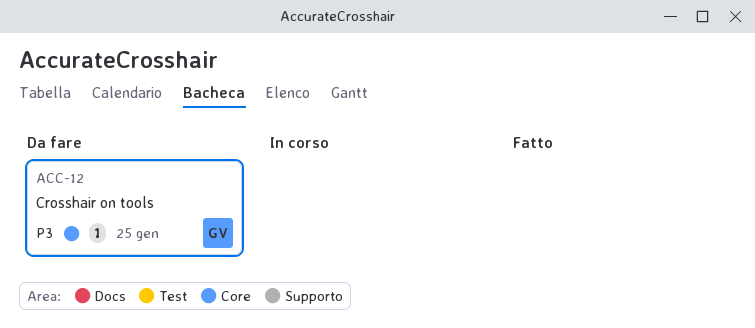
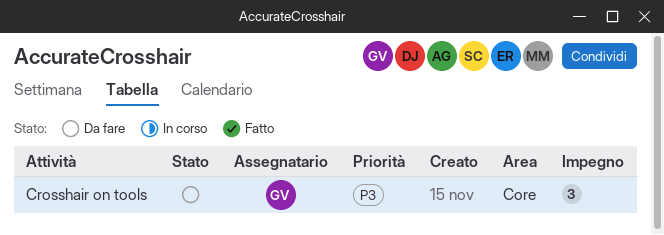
Crosshair on tools, estimate: 1 -> 3

